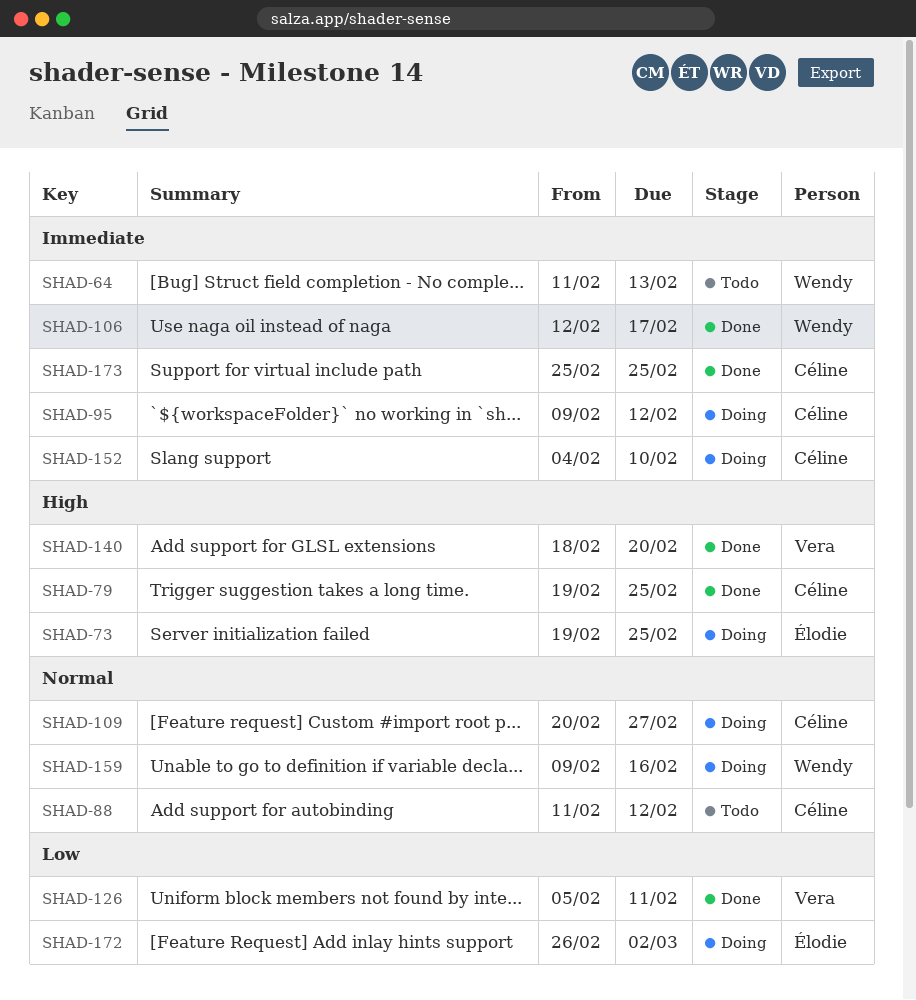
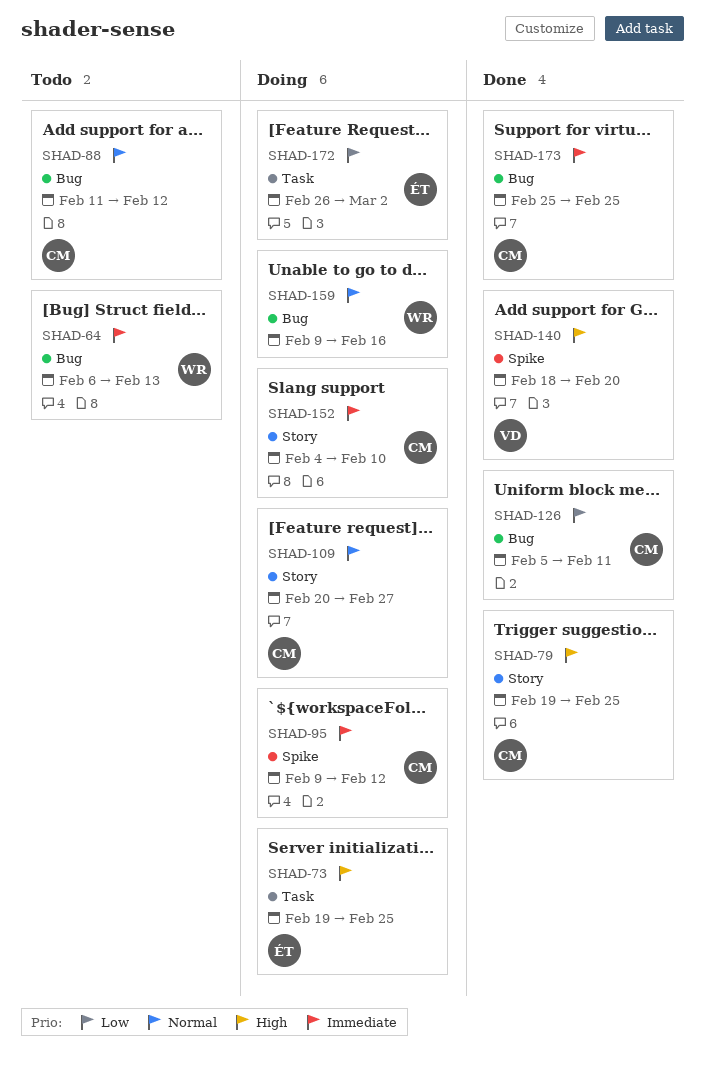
SHAD-64, start: Feb 11 -> Feb 6
SHAD-106: present -> none
SHAD-126, owner: Vera -> Céline

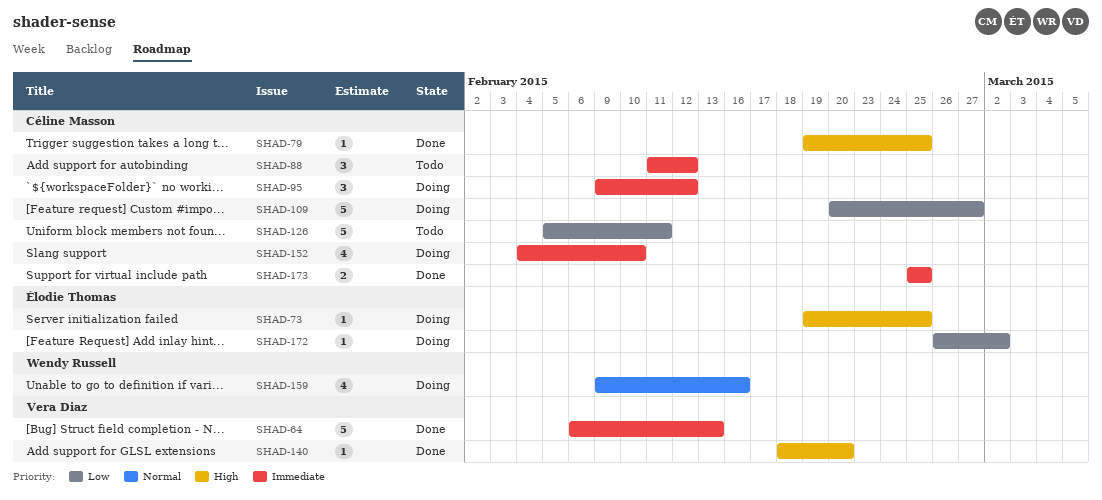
SHAD-64, status: Todo -> Done
SHAD-64, owner: Wendy Russell -> Vera Diaz
SHAD-88, priority: Normal -> Immediate
SHAD-109, priority: Normal -> Low
SHAD-126, status: Done -> Todo

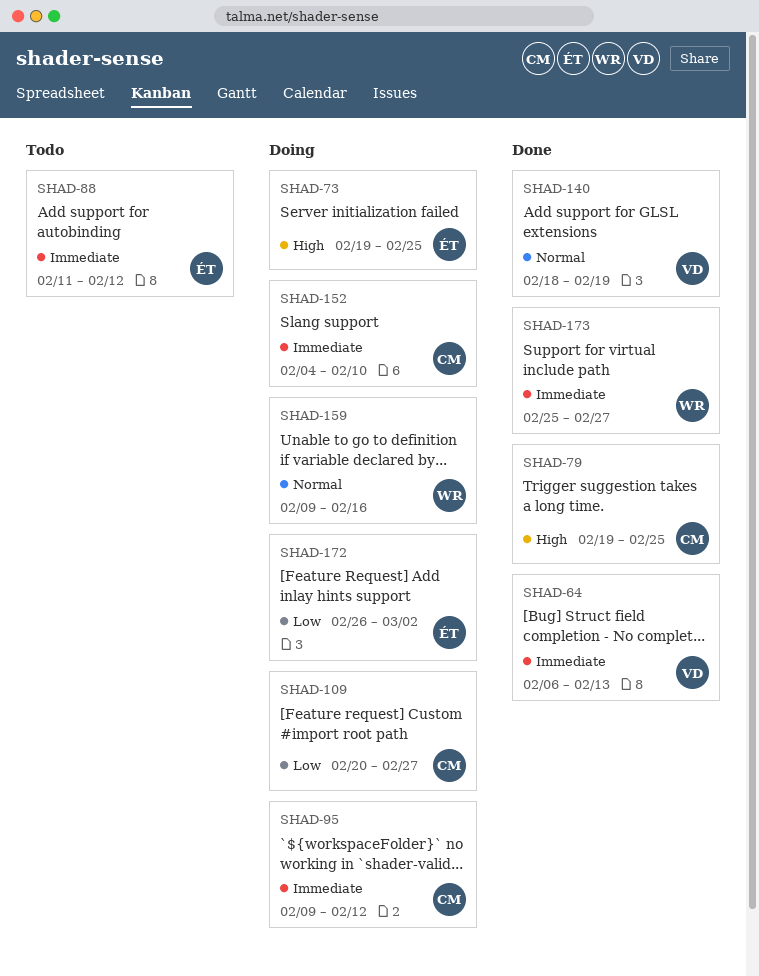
SHAD-88, owner: Céline Masson -> Élodie Thomas
SHAD-126: present -> none
SHAD-140, priority: High -> Normal
SHAD-140, due: Feb 20 -> Feb 19
SHAD-173, owner: Céline Masson -> Wendy Russell
SHAD-173, due: Feb 25 -> Feb 27

